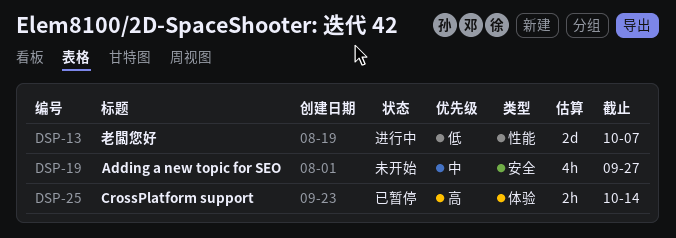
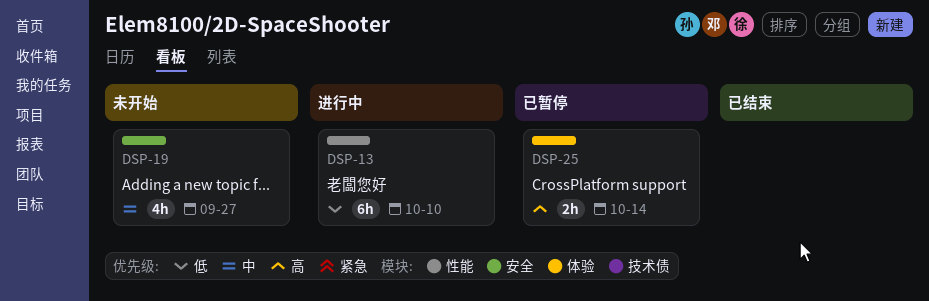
DSP-13, estimate: 2d -> 6h
DSP-13, due: Oct 7 -> Oct 10

